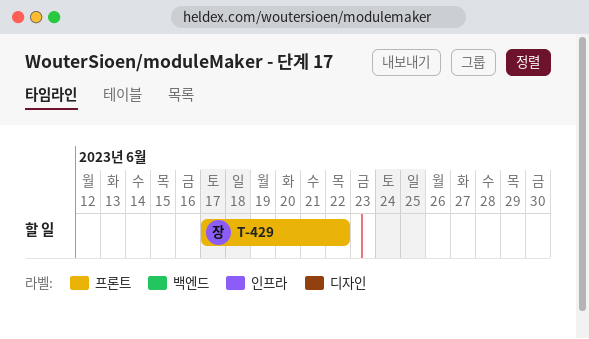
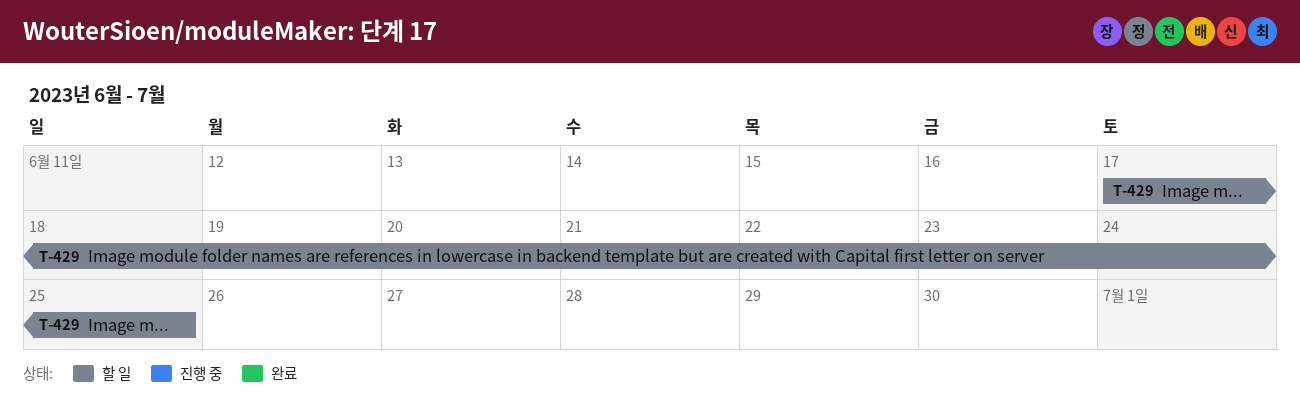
T-429, due: Jun 22 -> Jun 25

